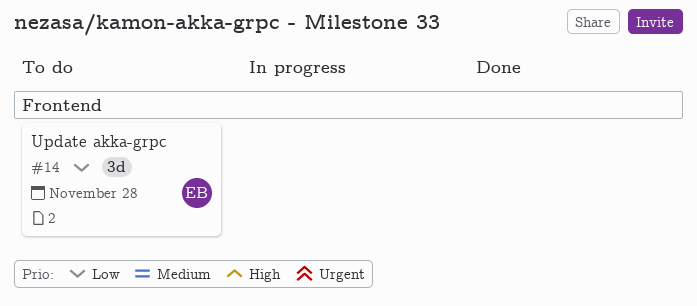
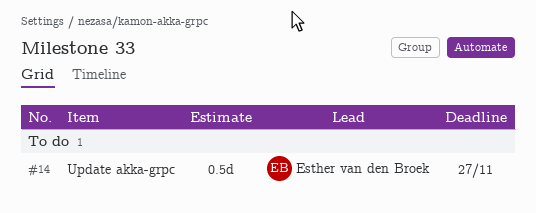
#14, estimate: 3d -> 0.5d
#14, due: Nov 28 -> Nov 27

